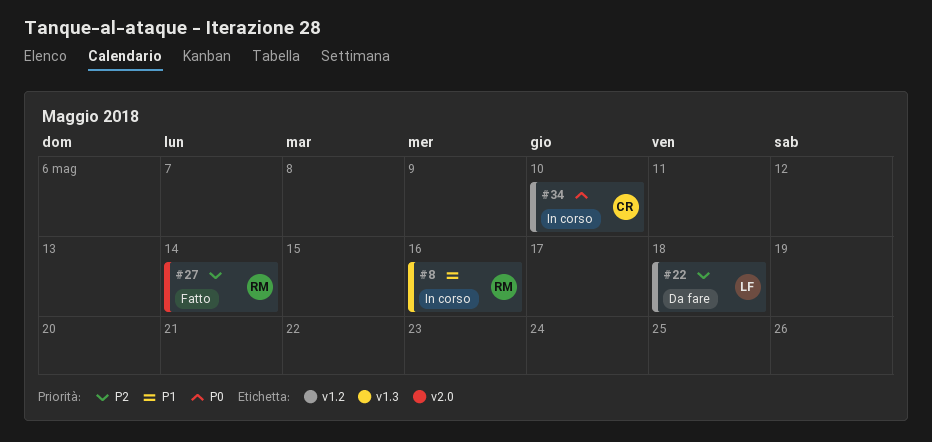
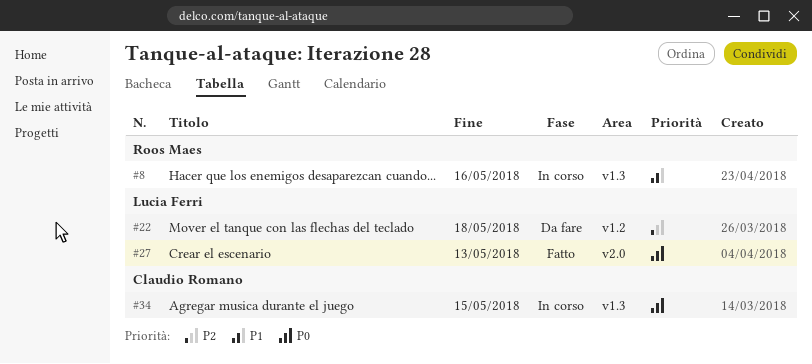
#27, owner: Roos Maes -> Lucia Ferri
#27, priority: P2 -> P0
#27, due: May 14 -> May 13
#34, label: v1.2 -> v1.3
#34, due: May 10 -> May 15

